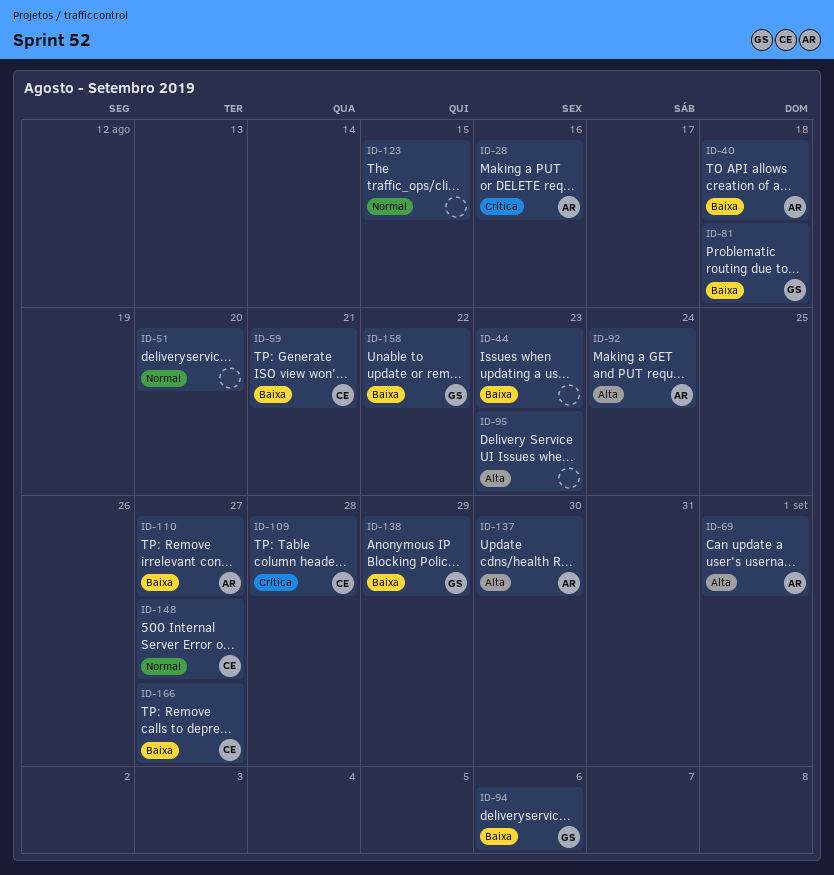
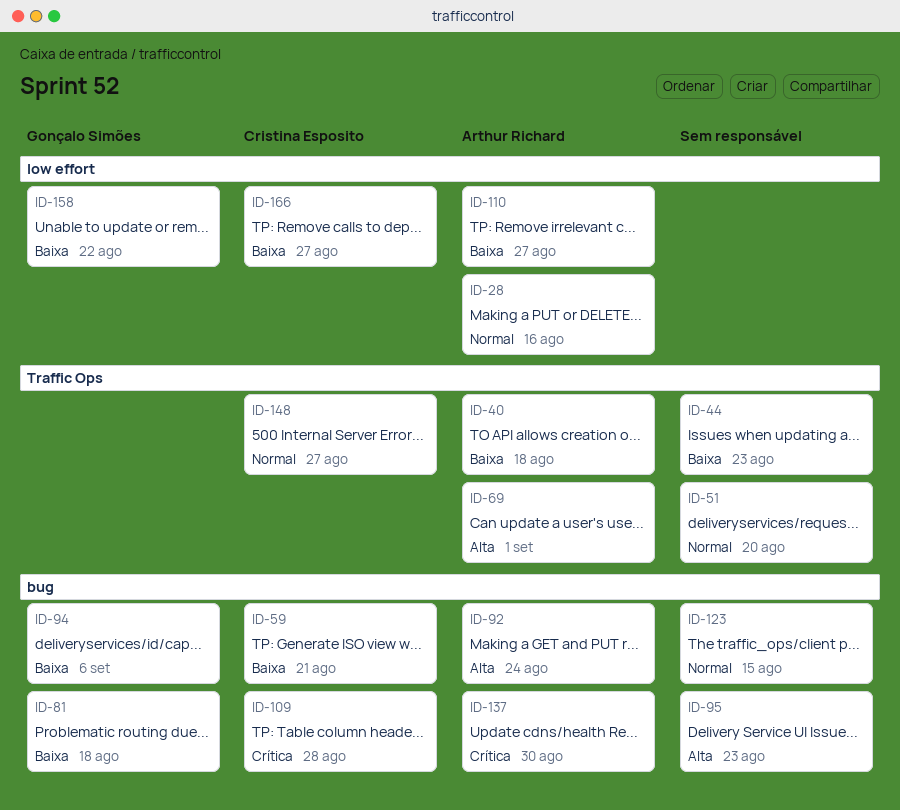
ID-28, priority: Crítica -> Normal
ID-137, priority: Alta -> Crítica
ID-138: present -> none

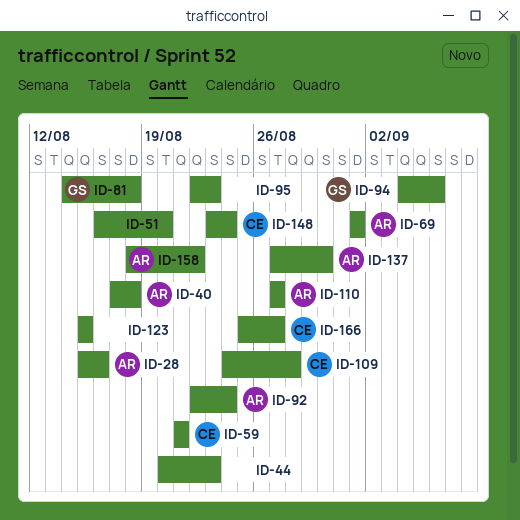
ID-148, due: Aug 27 -> Aug 24
ID-158, owner: Gonçalo Simões -> Arthur Richard

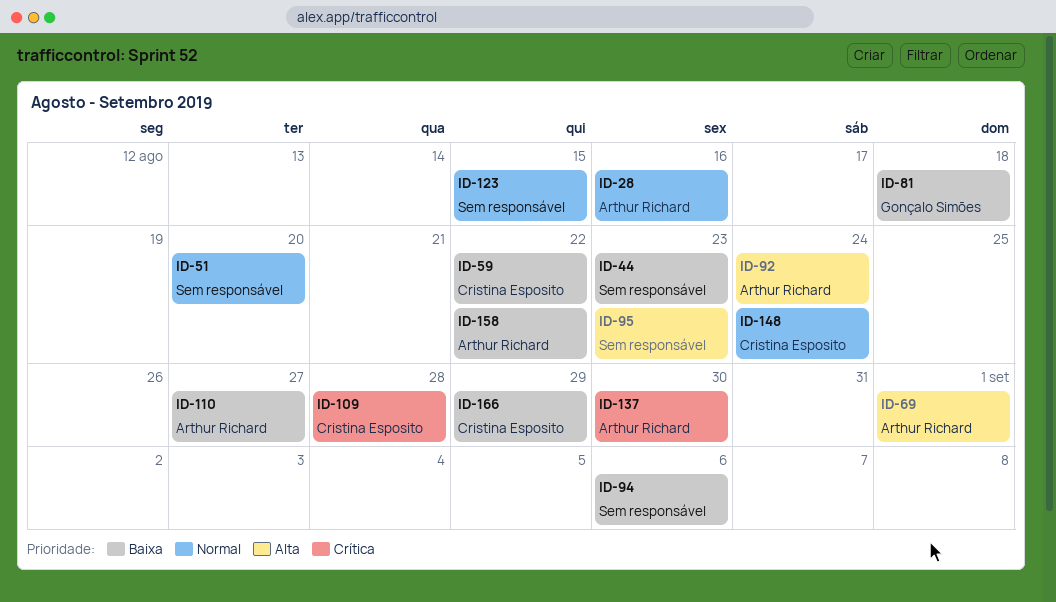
ID-40: present -> none
ID-59, due: Aug 21 -> Aug 22
ID-94, owner: Gonçalo Simões -> none
ID-166, due: Aug 27 -> Aug 29

